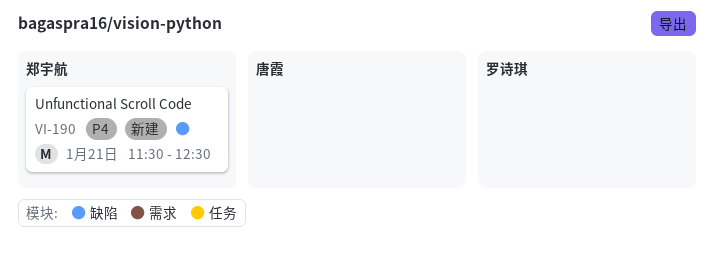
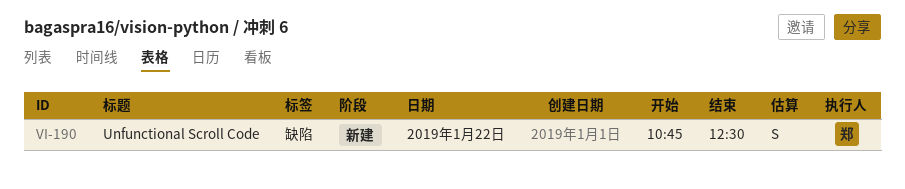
VI-190, estimate: M -> S
VI-190, day: Jan 21 -> Jan 22
VI-190, begins: 11:30 -> 10:45

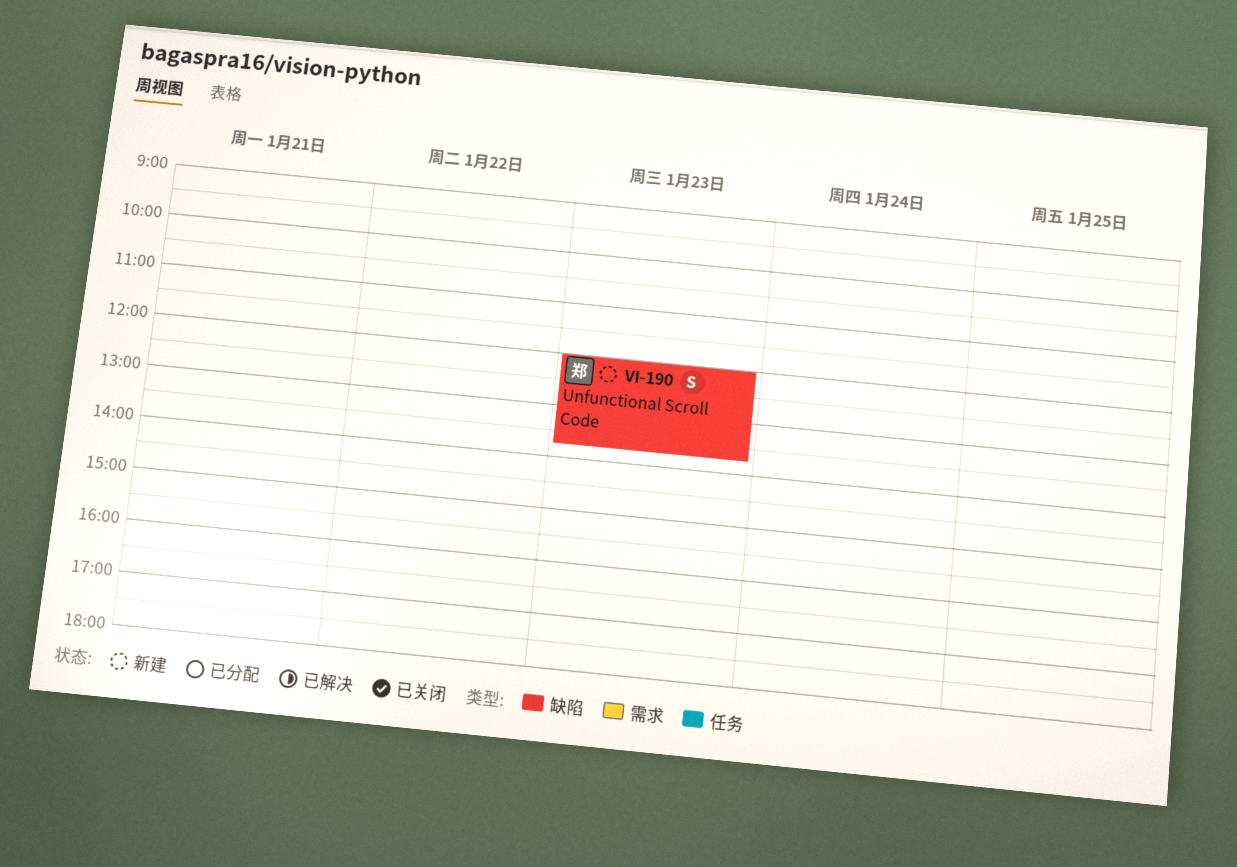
VI-190, day: Jan 22 -> Jan 23
VI-190, begins: 10:45 -> 12:00
VI-190, ends: 12:30 -> 13:45

